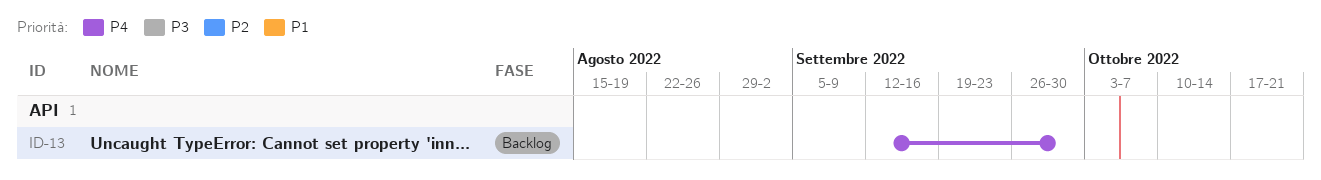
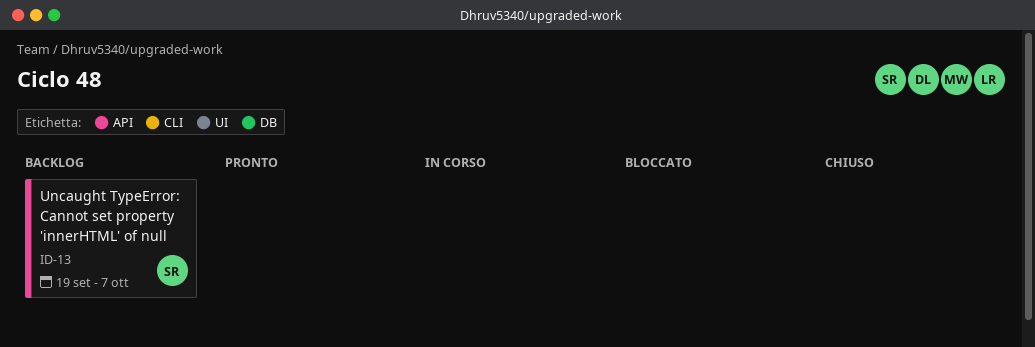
ID-13, start: Sep 12 -> Sep 19
ID-13, due: Sep 30 -> Oct 7

